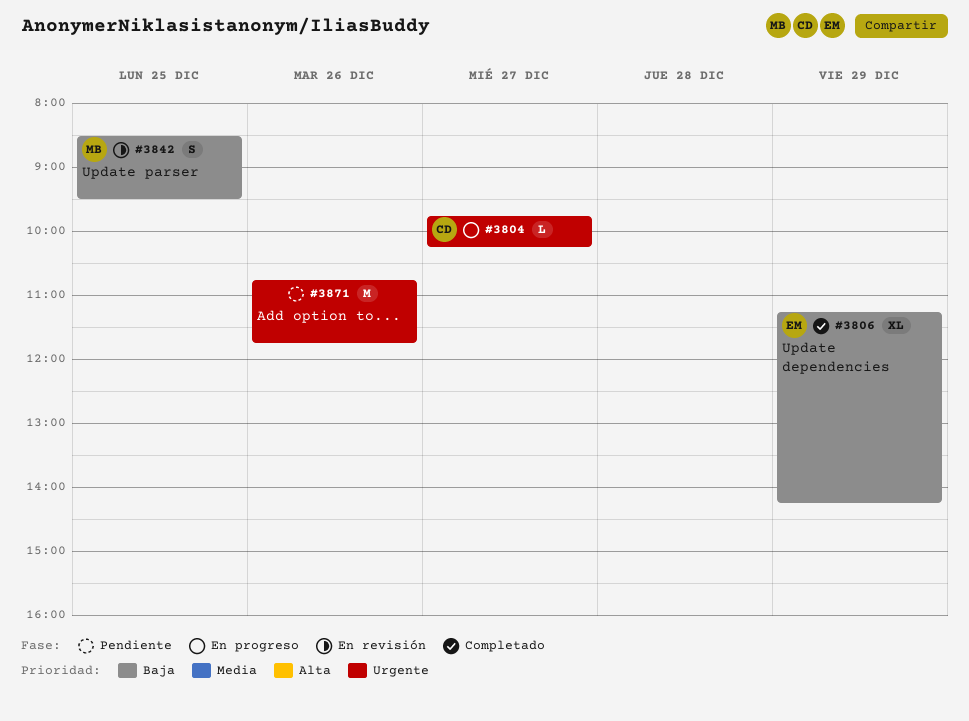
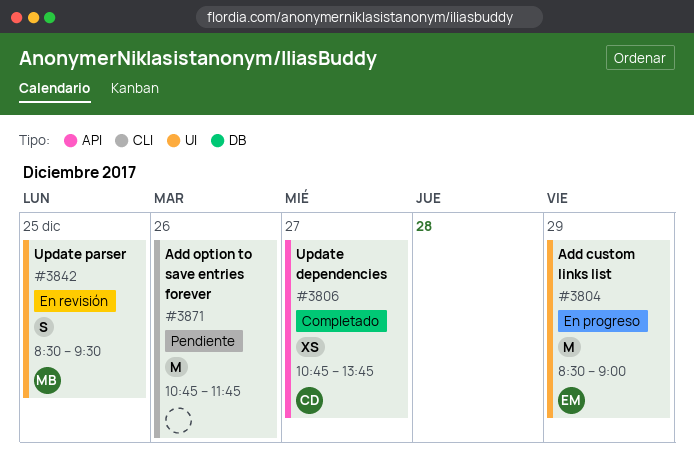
#3804, owner: CD -> EM
#3804, estimate: L -> M
#3804, day: Dec 27 -> Dec 29
#3804, begins: 09:45 -> 08:30
#3804, ends: 10:15 -> 09:00
#3806, owner: EM -> CD
#3806, estimate: XL -> XS
#3806, day: Dec 29 -> Dec 27
#3806, begins: 11:15 -> 10:45
#3806, ends: 14:15 -> 13:45

